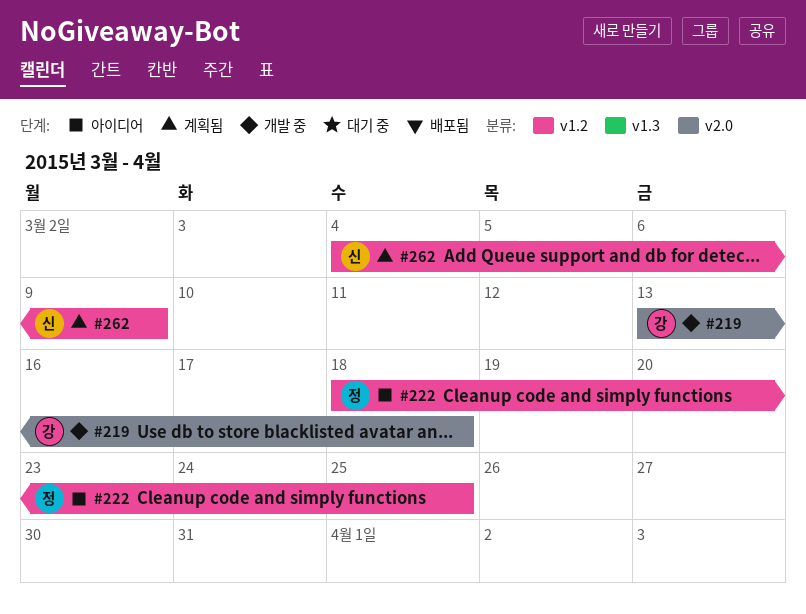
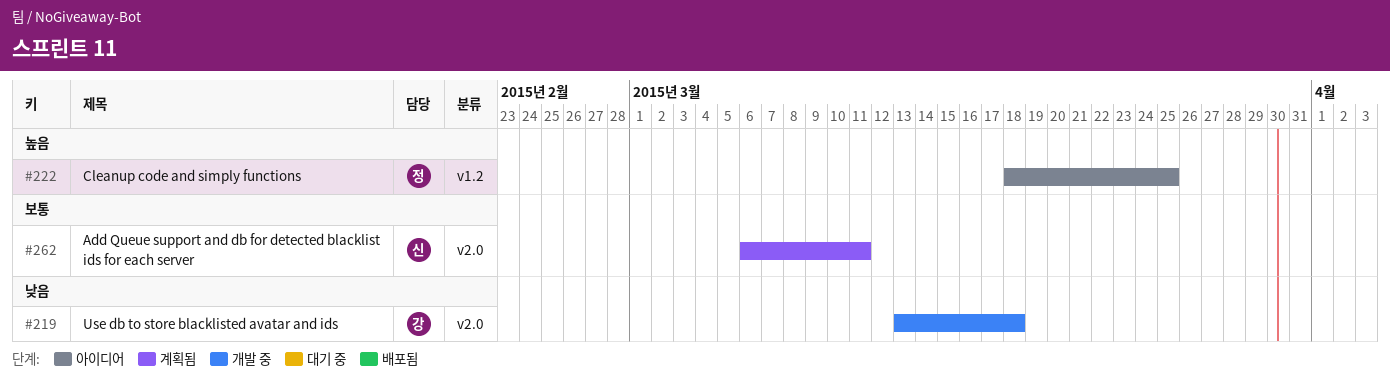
#262, label: v1.2 -> v2.0
#262, start: Mar 4 -> Mar 6
#262, due: Mar 9 -> Mar 11

